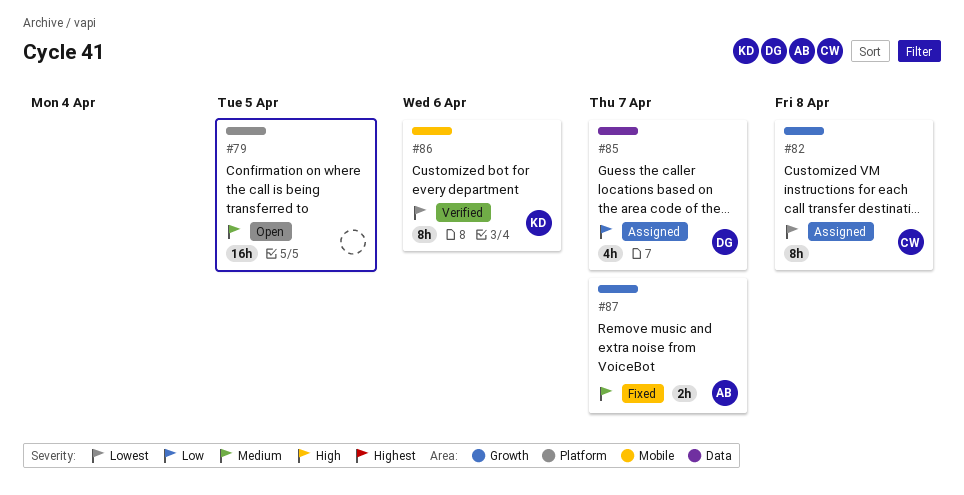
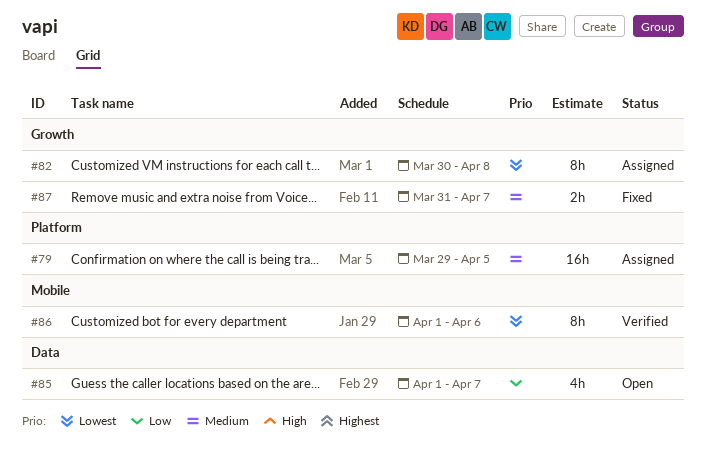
#79, status: Open -> Assigned
#85, status: Assigned -> Open

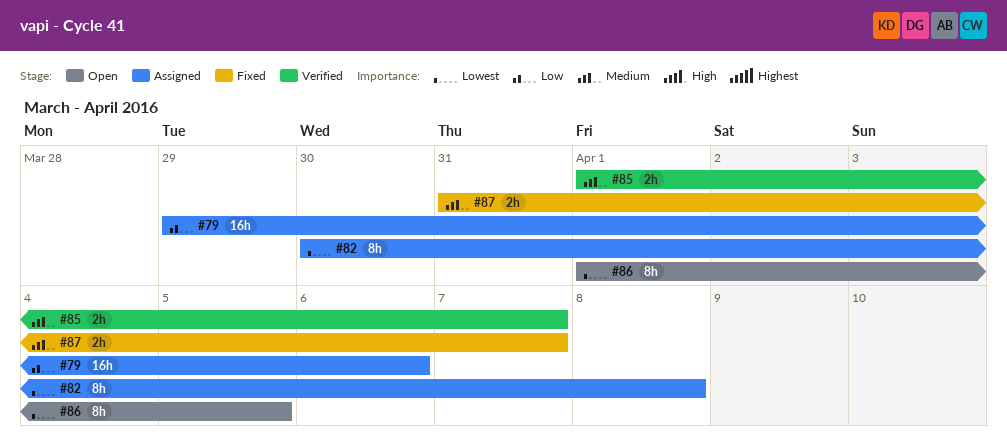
#79, priority: Medium -> Low
#79, due: Apr 5 -> Apr 6
#85, status: Open -> Verified
#85, priority: Low -> Medium
#85, estimate: 4h -> 2h
#86, status: Verified -> Open
#86, due: Apr 6 -> Apr 5

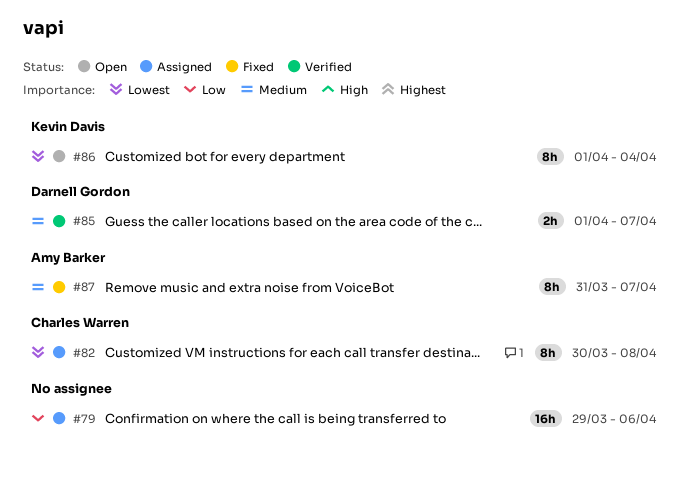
#86, due: Apr 5 -> Apr 4
#87, estimate: 2h -> 8h

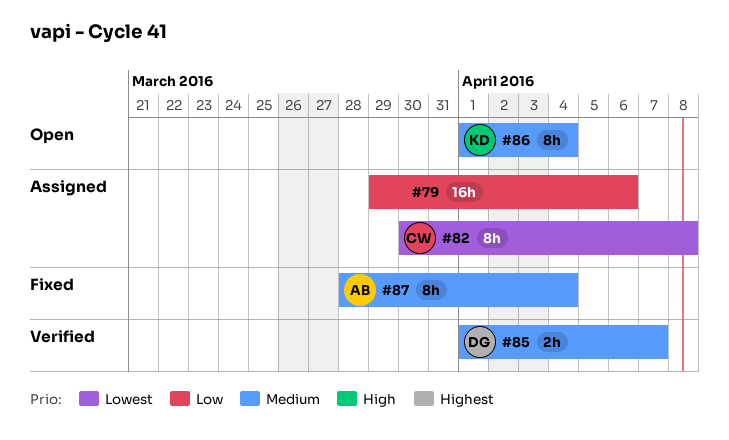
#86, priority: Lowest -> Medium
#87, start: Mar 31 -> Mar 28
#87, due: Apr 7 -> Apr 4

